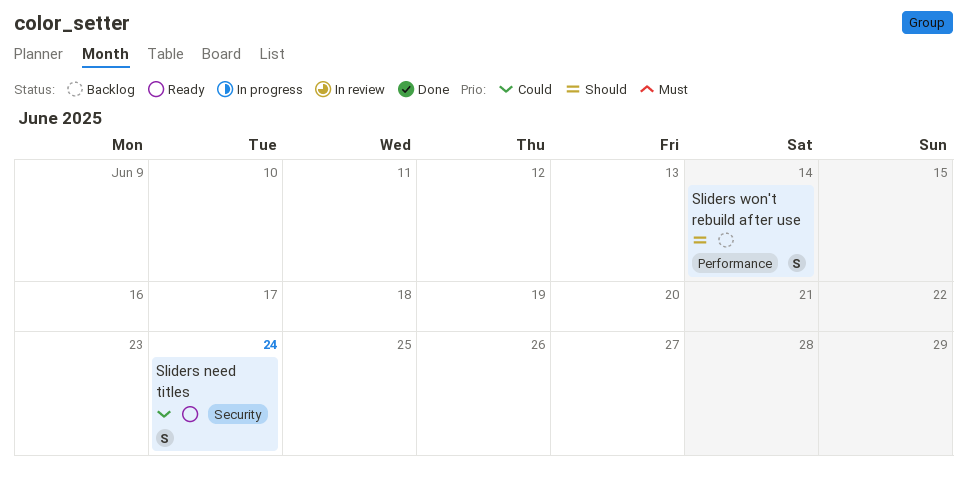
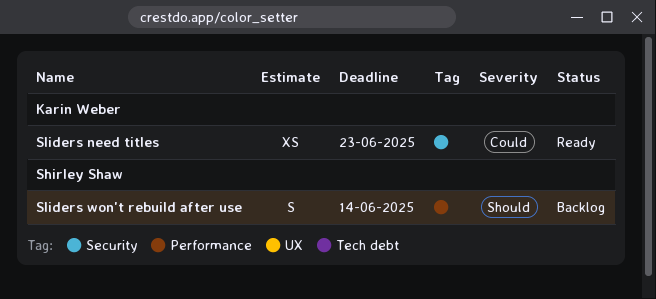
Sliders need titles, estimate: S -> XS
Sliders need titles, due: Jun 24 -> Jun 23

